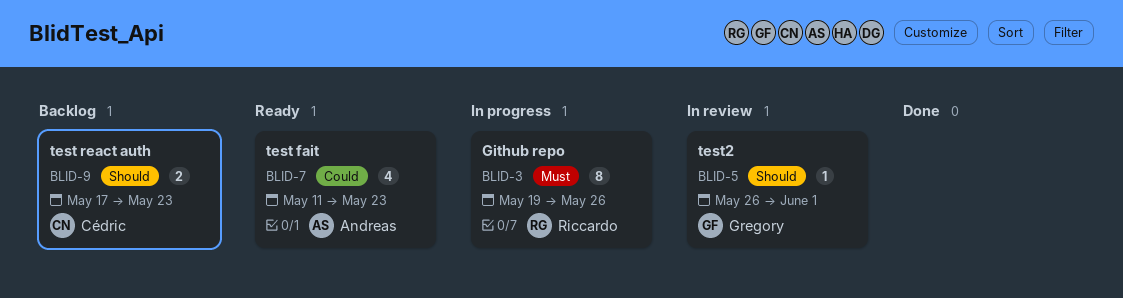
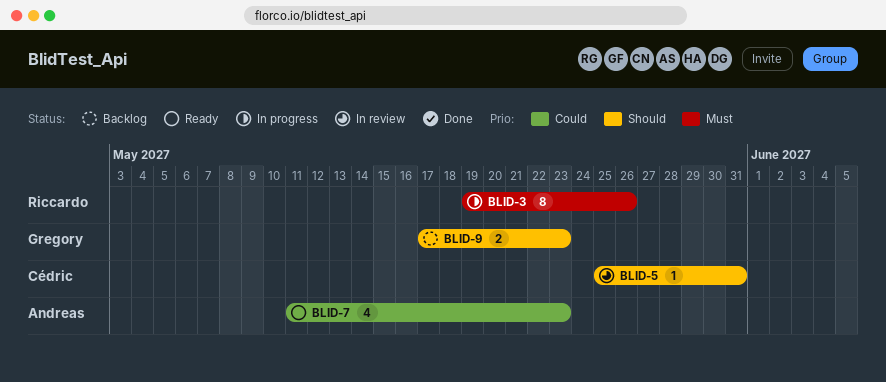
BLID-5, owner: Gregory -> Cédric
BLID-5, start: May 26 -> May 25
BLID-5, due: Jun 1 -> May 31
BLID-9, owner: Cédric -> Gregory

